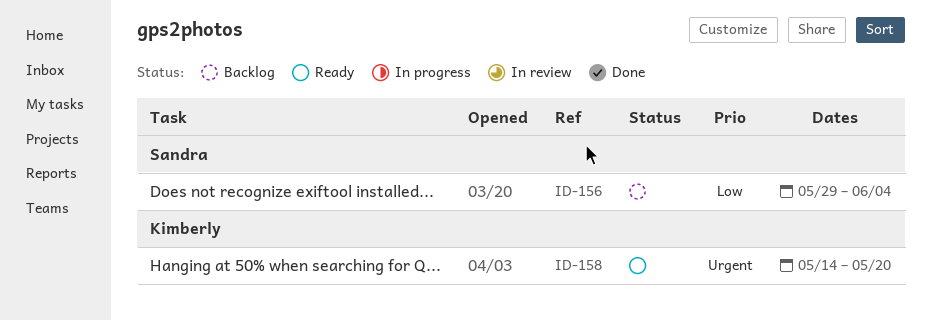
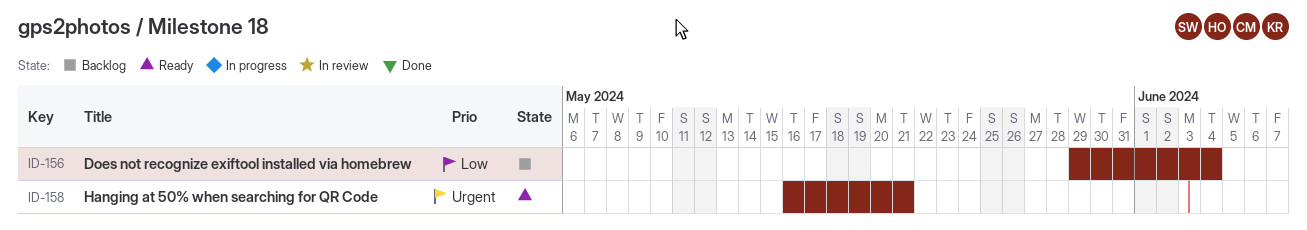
ID-158, start: May 14 -> May 16
ID-158, due: May 20 -> May 21

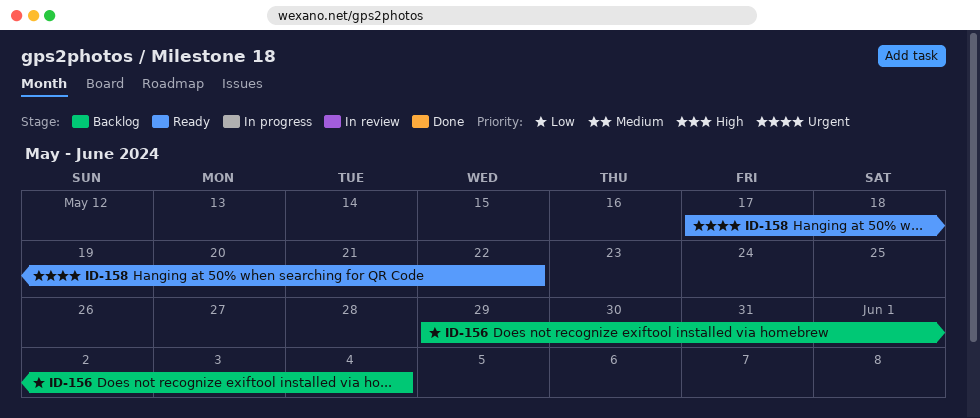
ID-158, start: May 16 -> May 17
ID-158, due: May 21 -> May 22

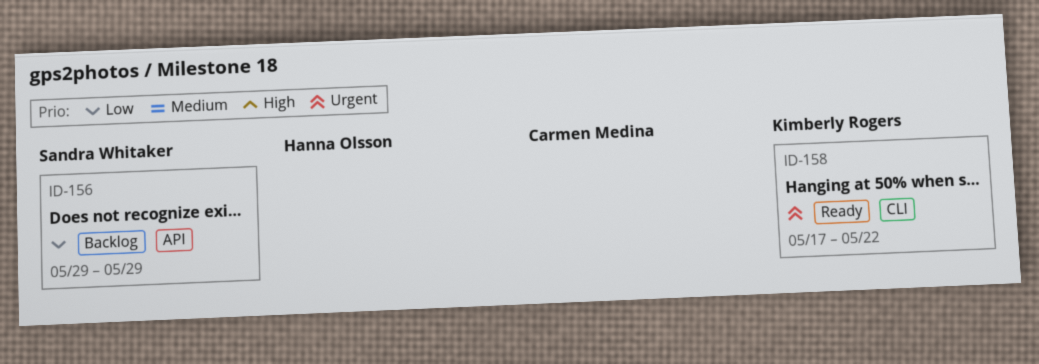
ID-156, due: Jun 4 -> May 29

